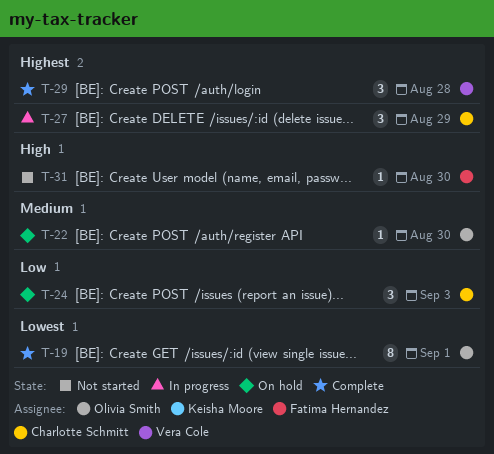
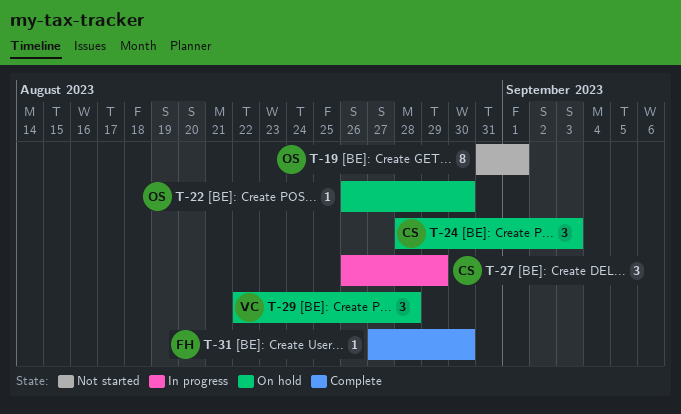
T-19, status: Complete -> Not started
T-29, status: Complete -> On hold
T-31, status: Not started -> Complete

